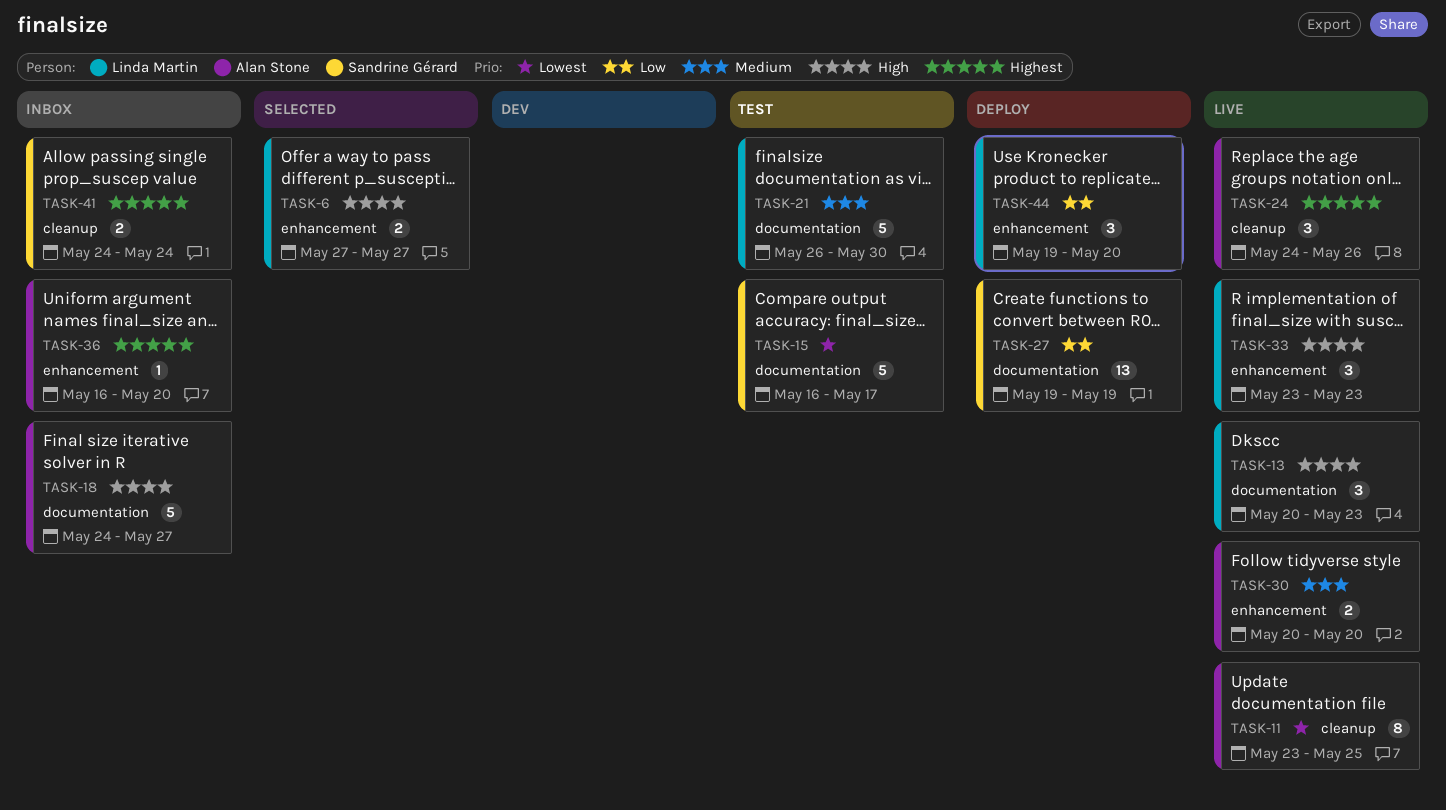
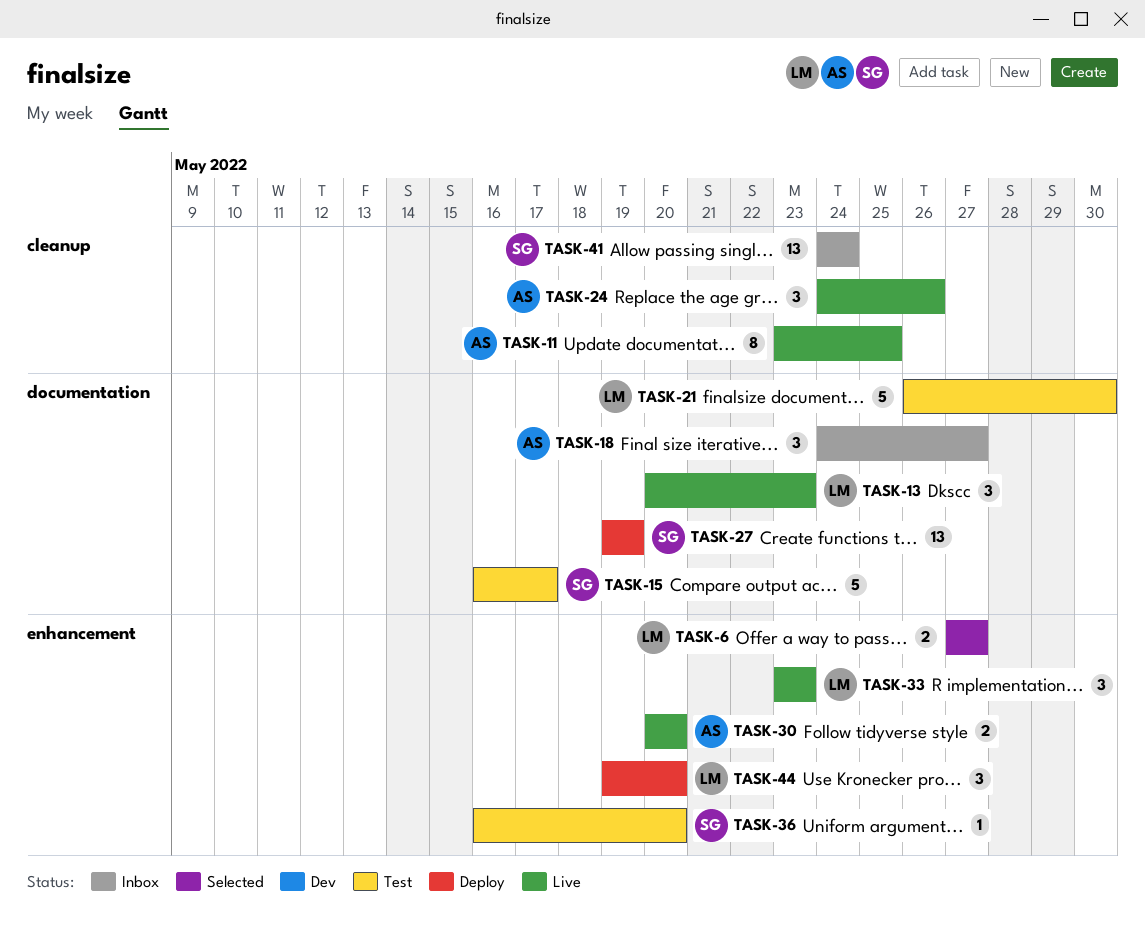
TASK-18, estimate: 5 -> 3
TASK-36, status: Inbox -> Test
TASK-36, owner: Alan Stone -> Sandrine Gérard
TASK-41, estimate: 2 -> 13

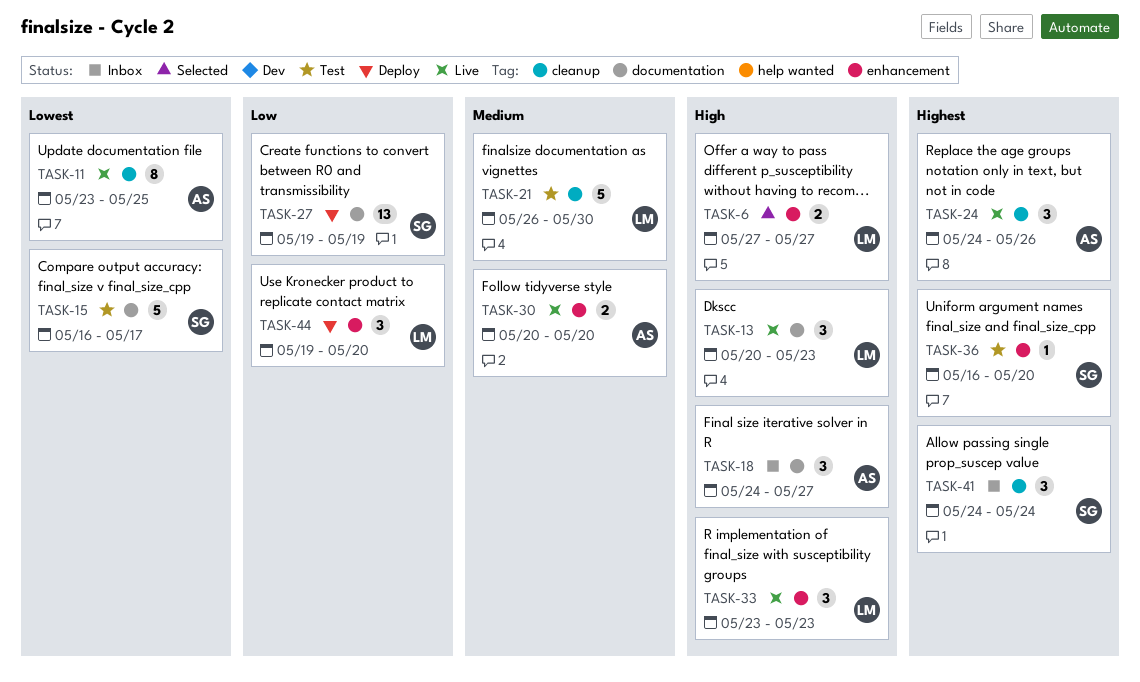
TASK-21, label: documentation -> cleanup
TASK-41, estimate: 13 -> 3

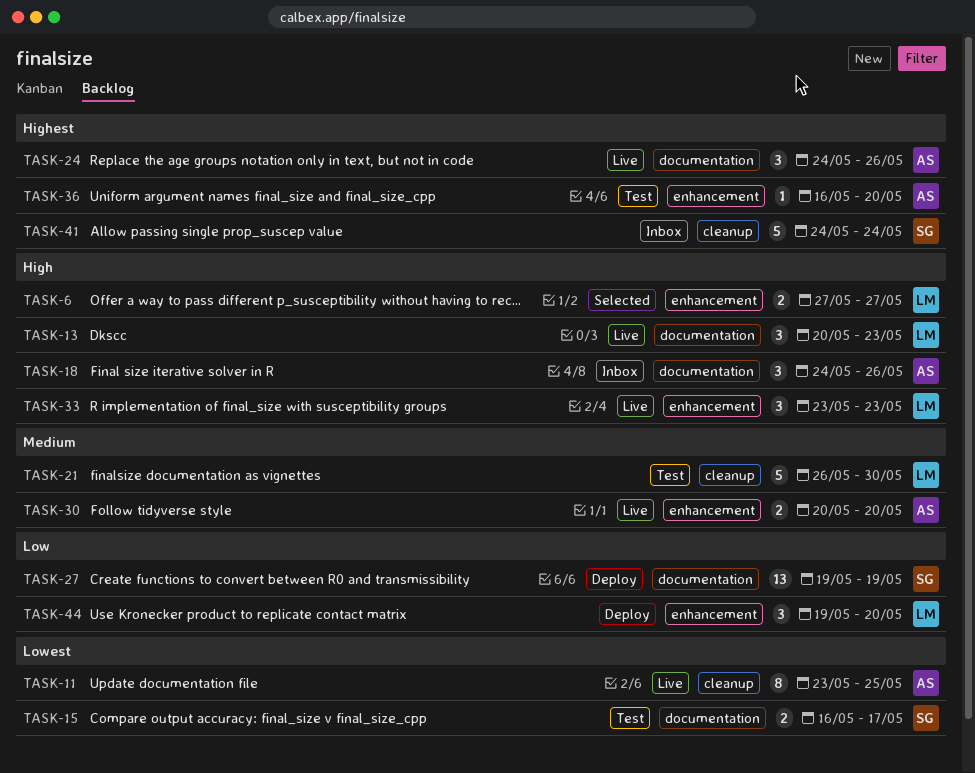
TASK-15, estimate: 5 -> 2
TASK-18, due: May 27 -> May 26
TASK-24, label: cleanup -> documentation
TASK-36, owner: SG -> AS
TASK-41, estimate: 3 -> 5

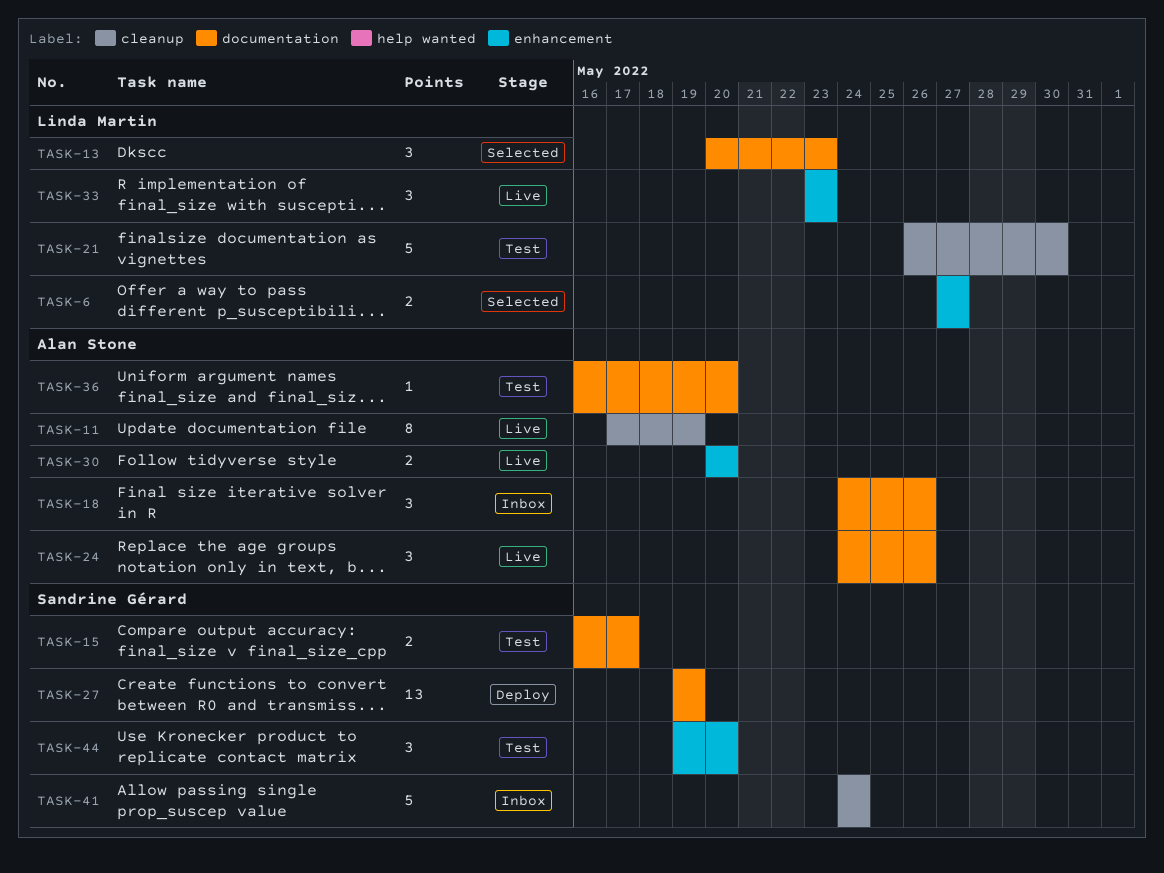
TASK-11, start: May 23 -> May 17
TASK-11, due: May 25 -> May 19
TASK-13, status: Live -> Selected
TASK-36, label: enhancement -> documentation
TASK-44, status: Deploy -> Test
TASK-44, owner: Linda Martin -> Sandrine Gérard

